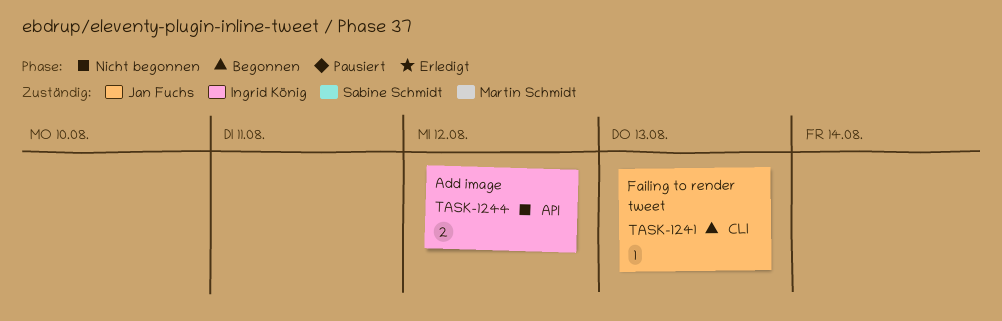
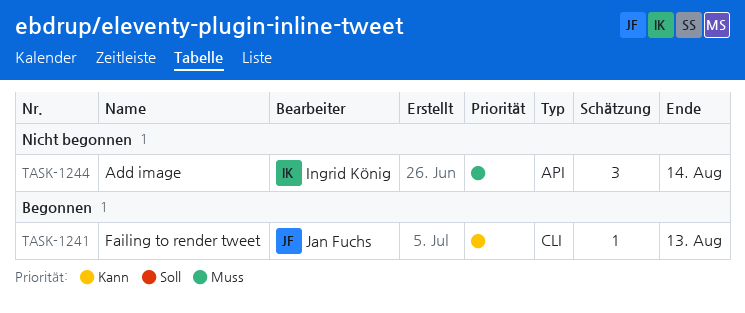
TASK-1244, estimate: 2 -> 3
TASK-1244, due: Aug 12 -> Aug 14

